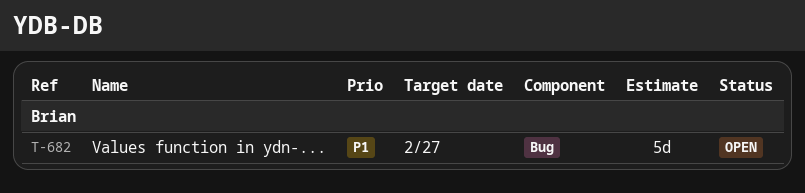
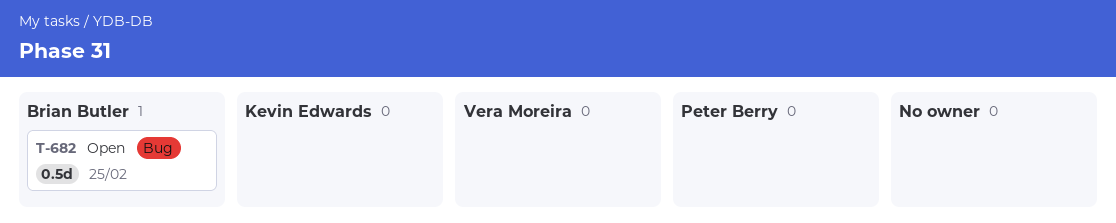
T-682, estimate: 5d -> 0.5d
T-682, due: Feb 27 -> Feb 25

